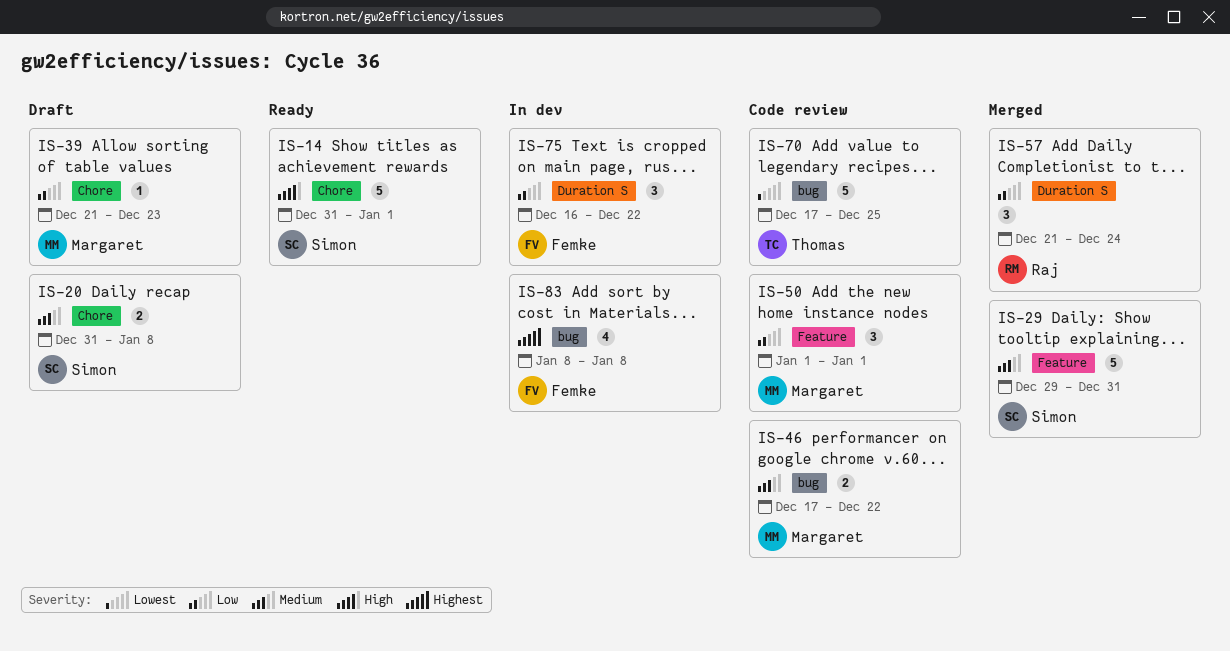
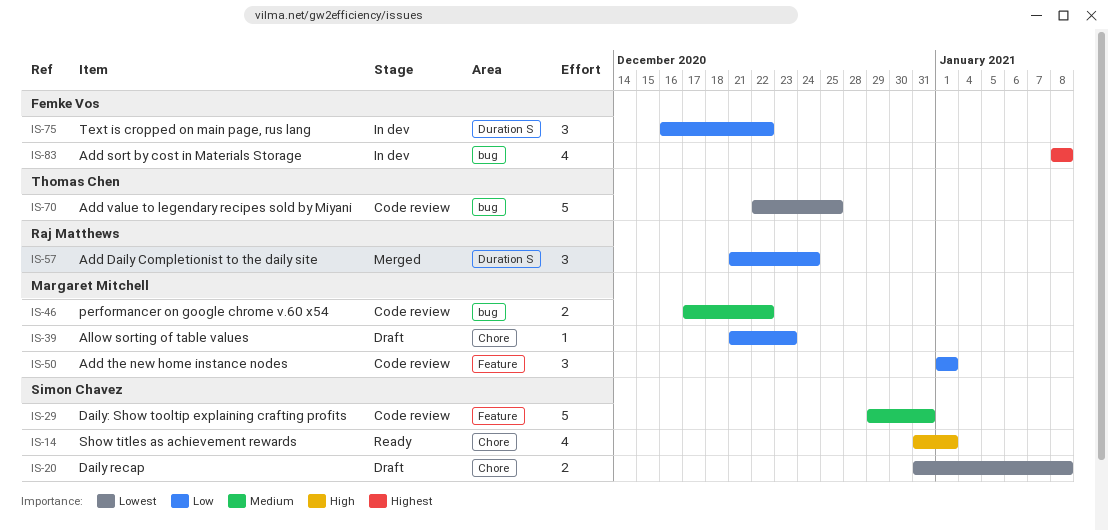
IS-14, estimate: 5 -> 4
IS-20, priority: Medium -> Lowest
IS-29, status: Merged -> Code review
IS-70, start: Dec 17 -> Dec 22

